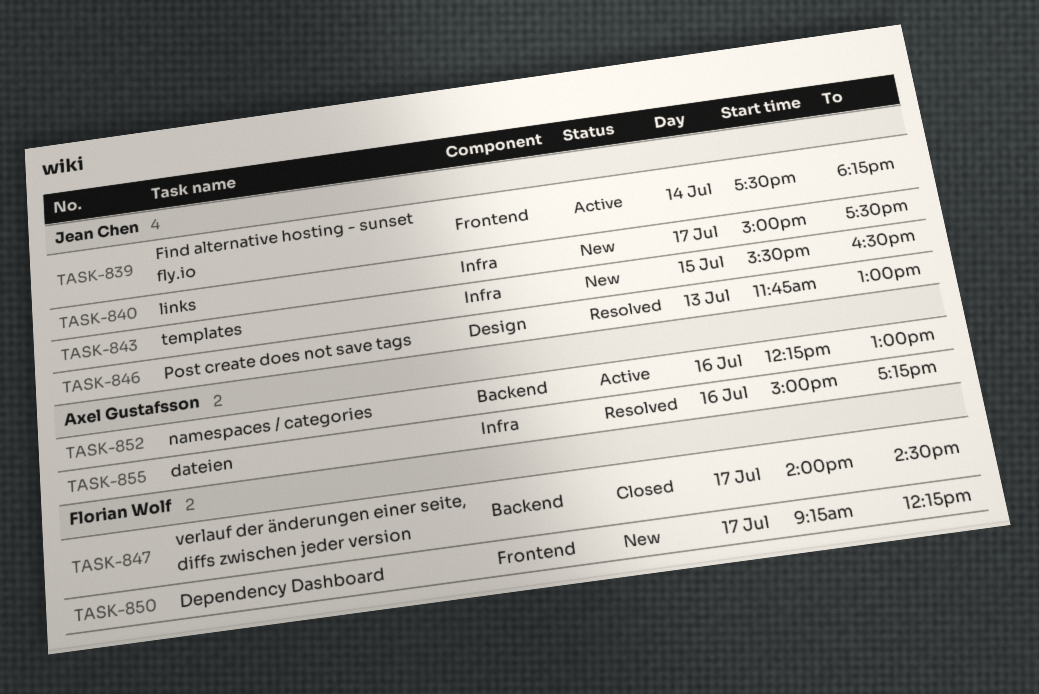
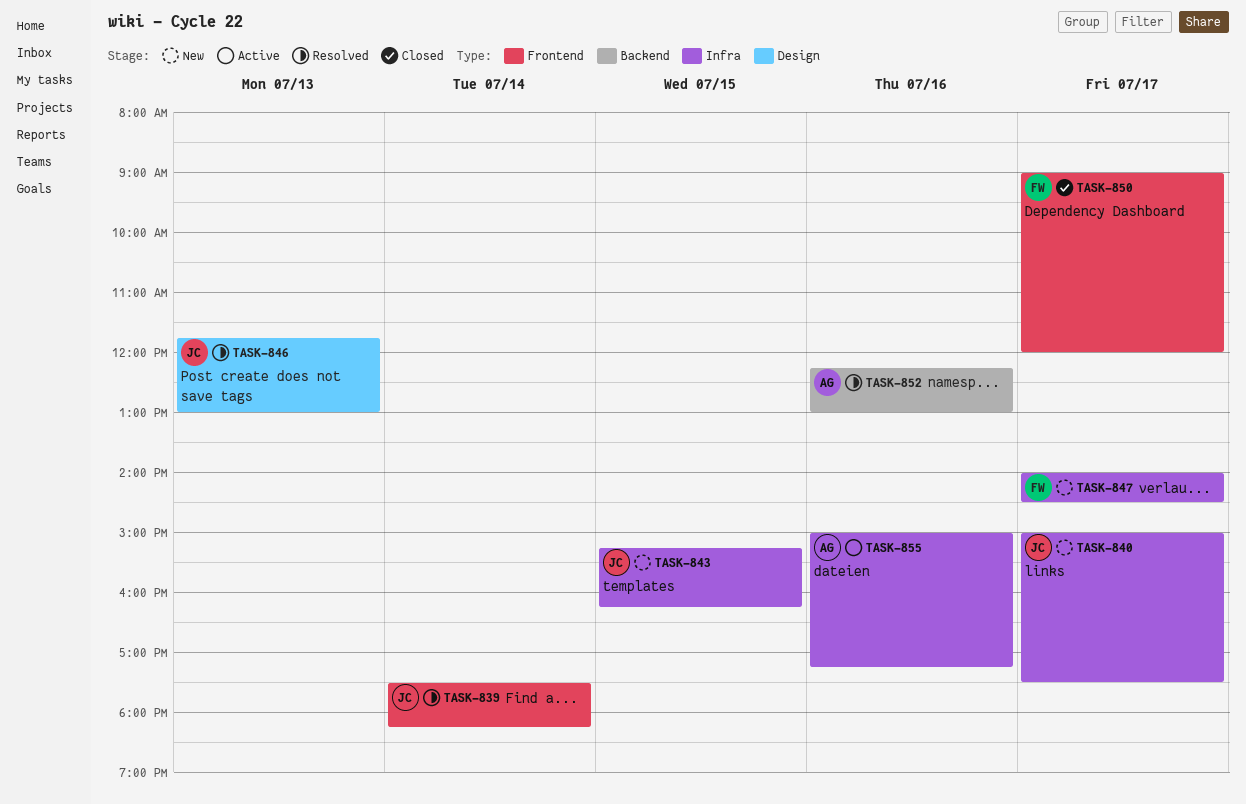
TASK-839, status: Active -> Resolved
TASK-843, begins: 15:30 -> 15:15
TASK-843, ends: 16:30 -> 16:15
TASK-847, status: Closed -> New
TASK-847, label: Backend -> Infra
TASK-850, status: New -> Closed
TASK-850, begins: 09:15 -> 09:00
TASK-850, ends: 12:15 -> 12:00
TASK-852, status: Active -> Resolved
TASK-855, status: Resolved -> Active

